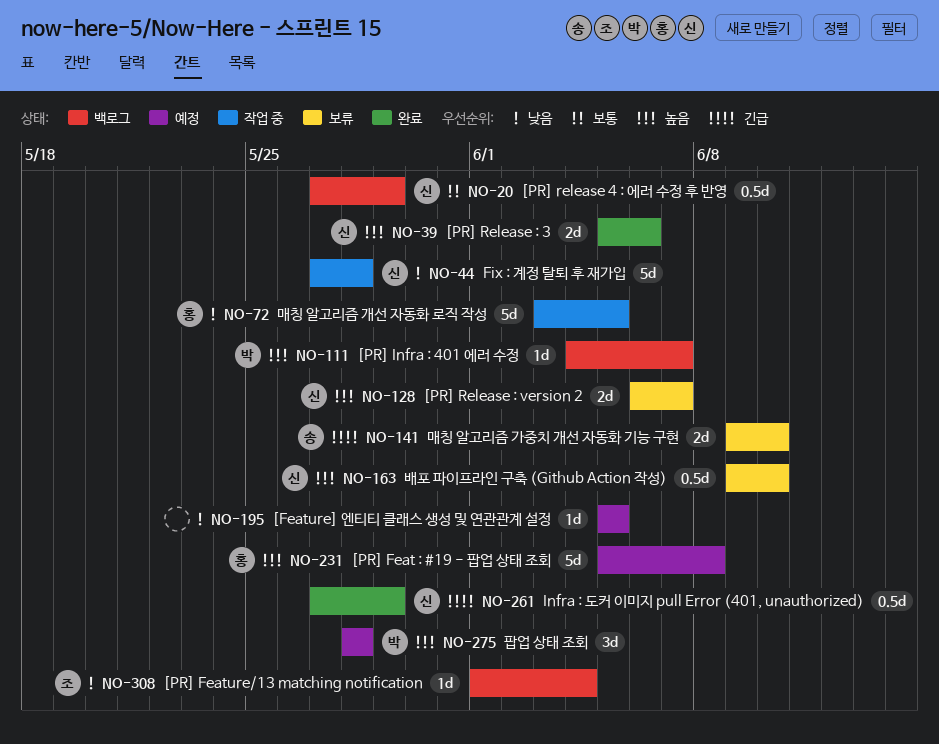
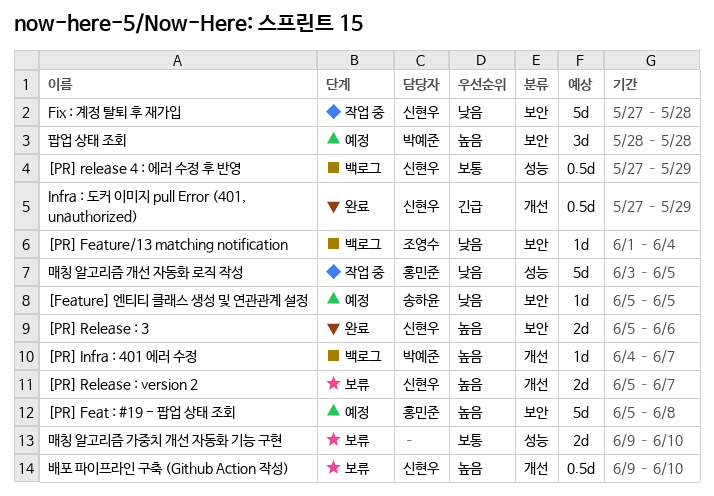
[Feature] 엔티티 클래스 생성 및 연관관계 설정, owner: none -> 송하윤
[PR] Release : version 2, start: Jun 6 -> Jun 5
매칭 알고리즘 가중치 개선 자동화 기능 구현, owner: 송하윤 -> none
매칭 알고리즘 가중치 개선 자동화 기능 구현, priority: 긴급 -> 보통

